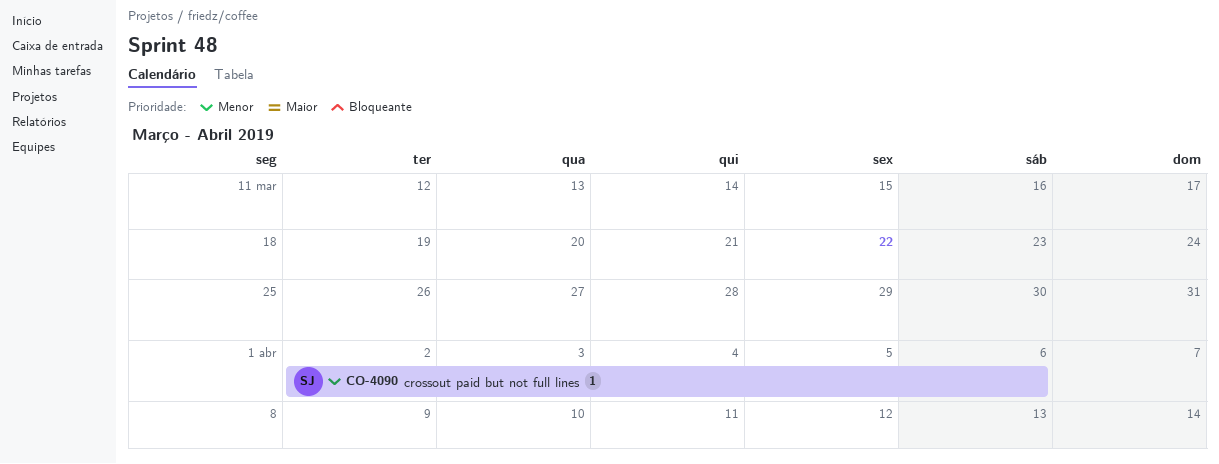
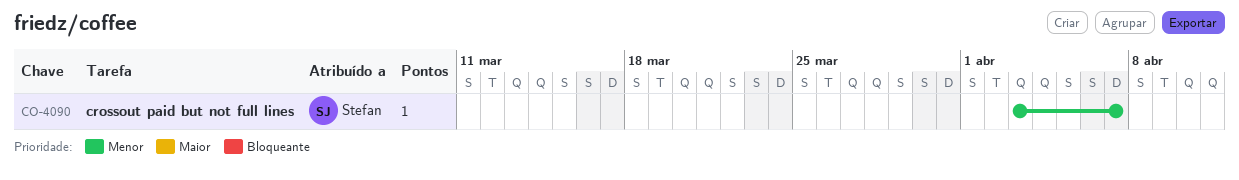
CO-4090, start: Apr 2 -> Apr 3
CO-4090, due: Apr 6 -> Apr 7

